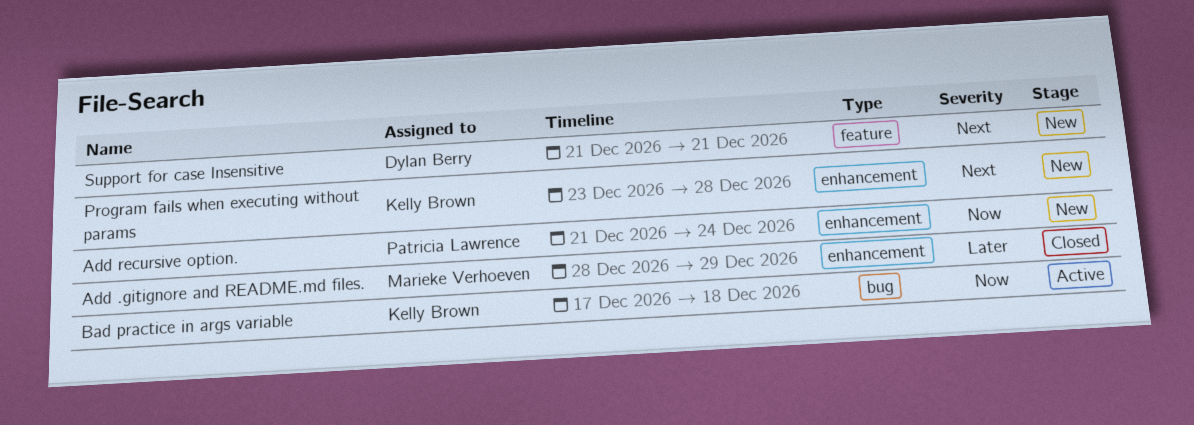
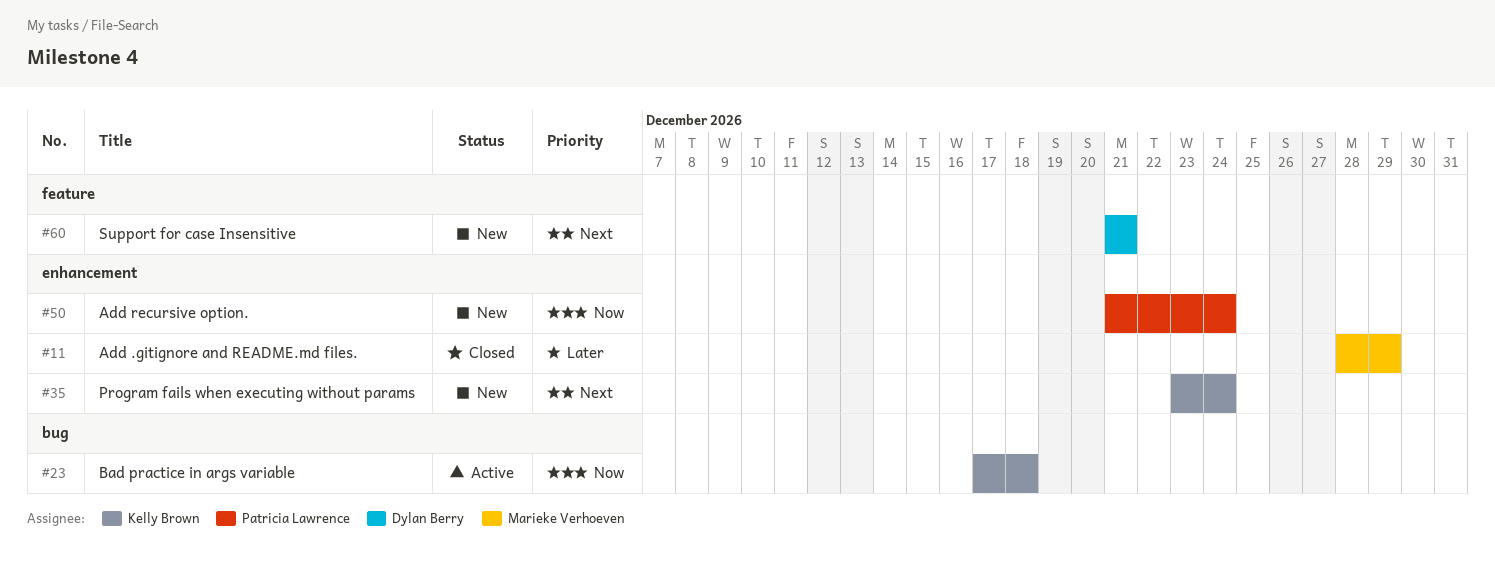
Program fails when executing without params, due: Dec 28 -> Dec 24

